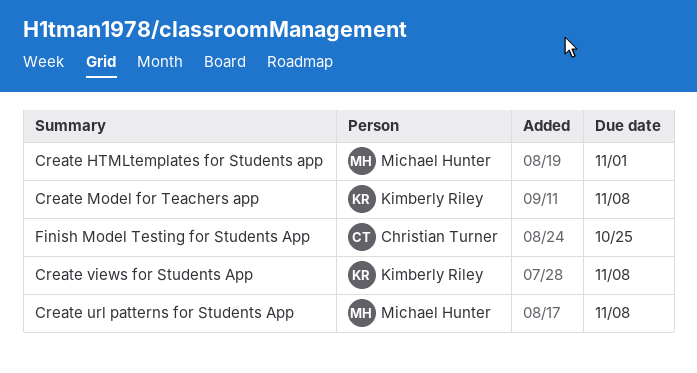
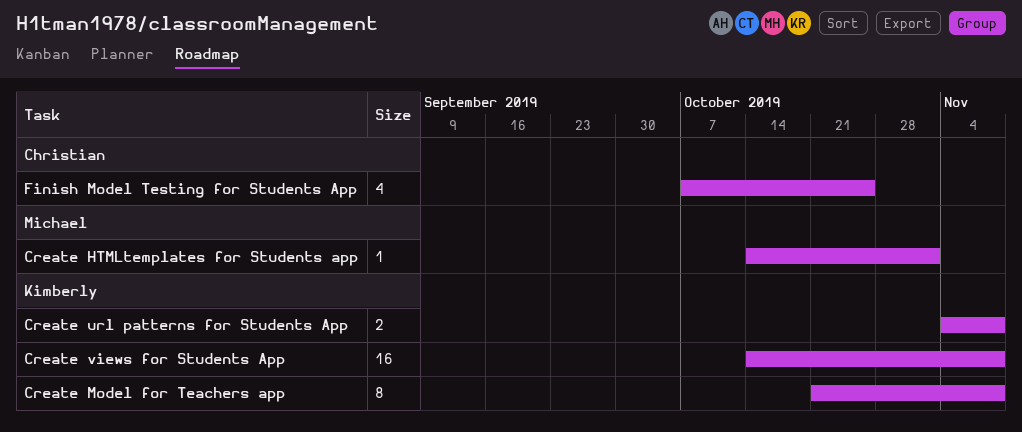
Create url patterns for Students App, owner: Michael Hunter -> Kimberly Riley

